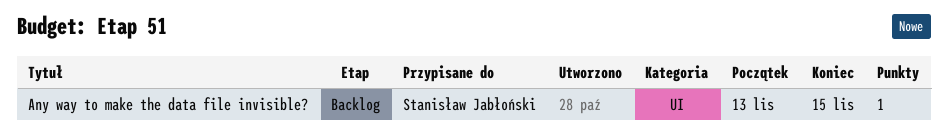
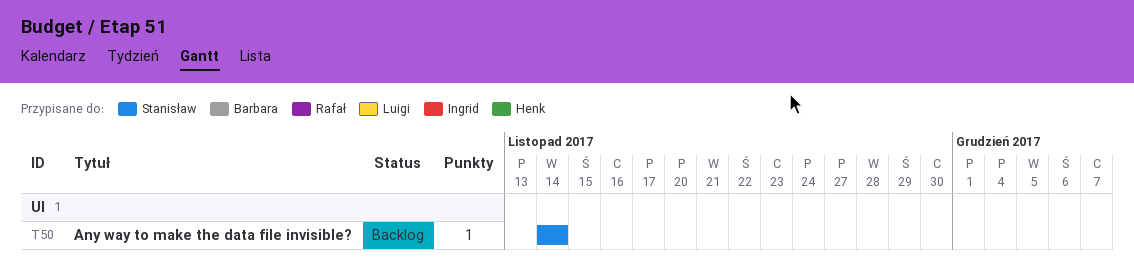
Any way to make the data file invisible?, start: Nov 13 -> Nov 14
Any way to make the data file invisible?, due: Nov 15 -> Nov 14

